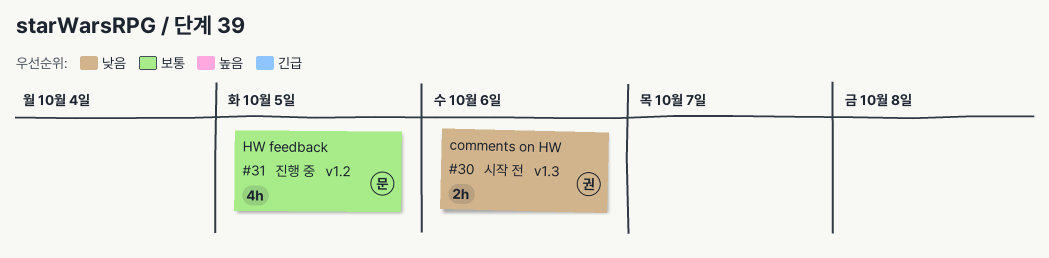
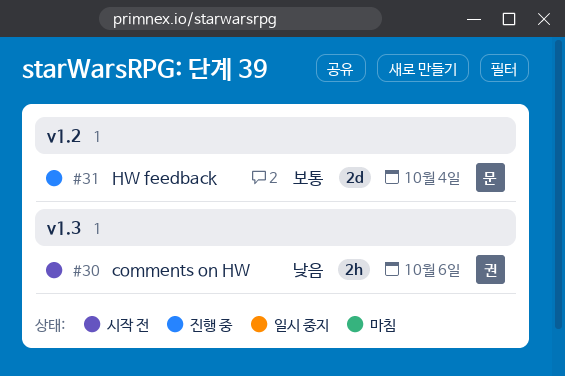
#31, estimate: 4h -> 2d
#31, due: Oct 5 -> Oct 4

